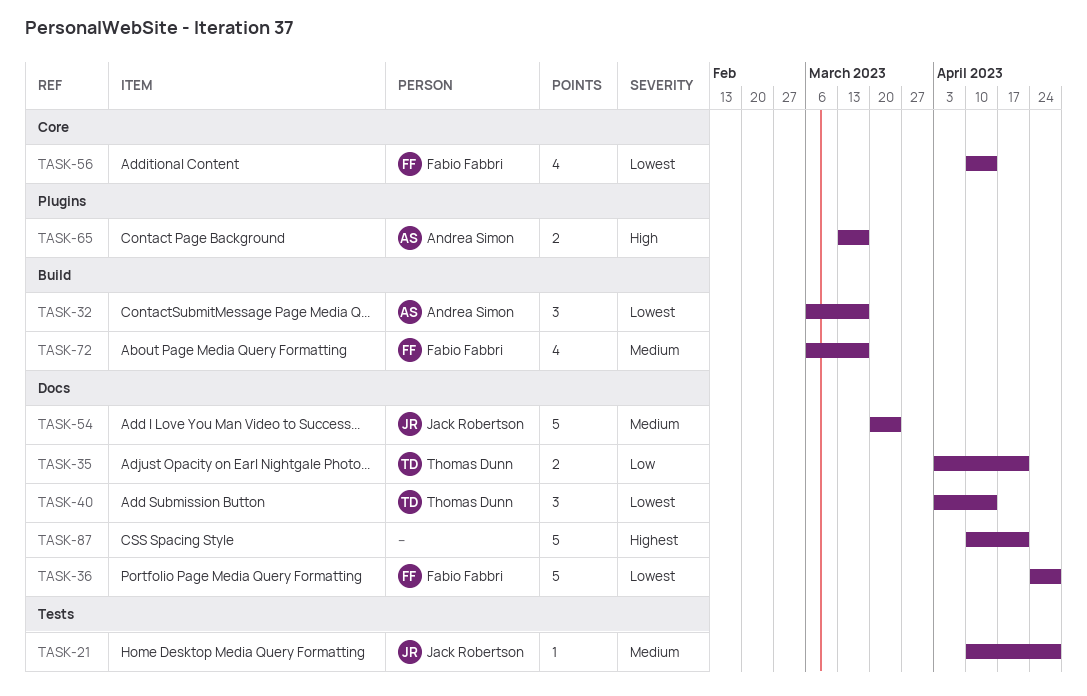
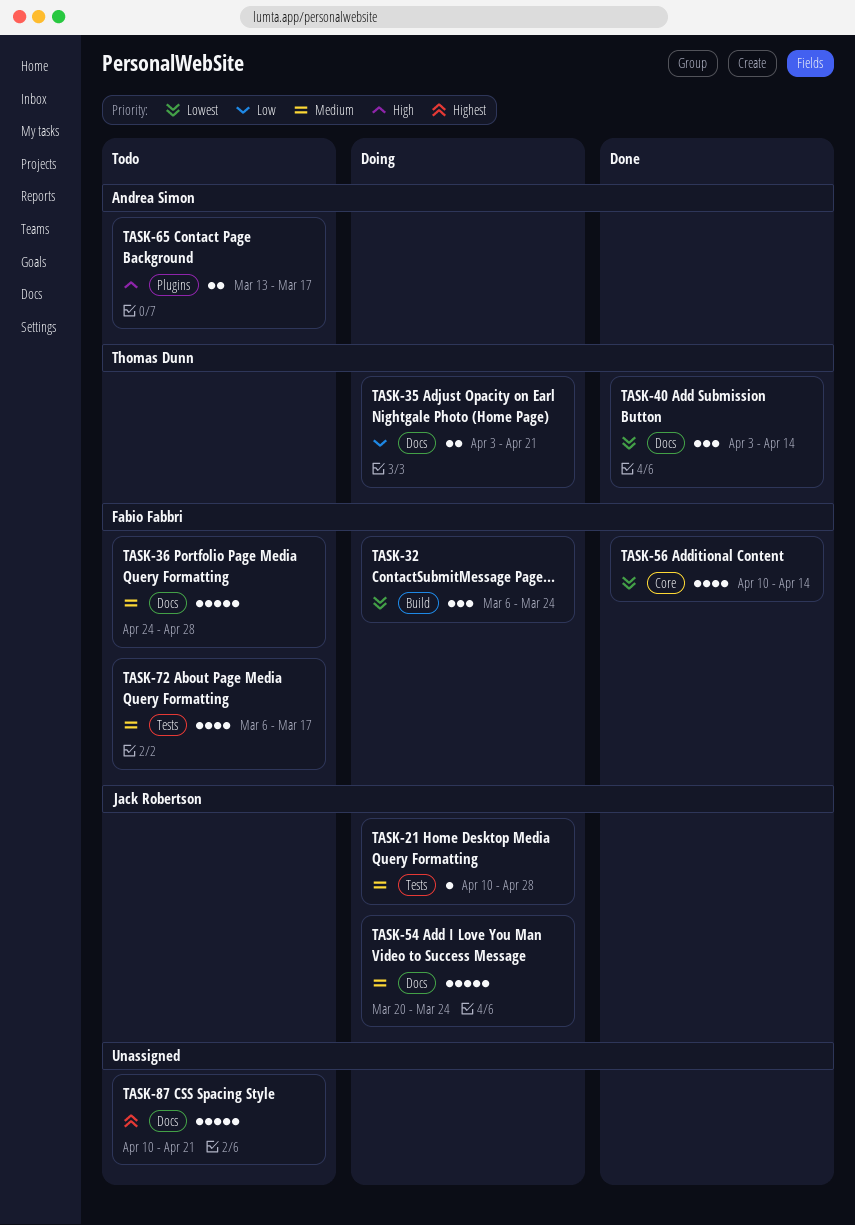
TASK-32, owner: Andrea Simon -> Fabio Fabbri
TASK-32, due: Mar 17 -> Mar 24
TASK-36, priority: Lowest -> Medium
TASK-72, label: Build -> Tests

